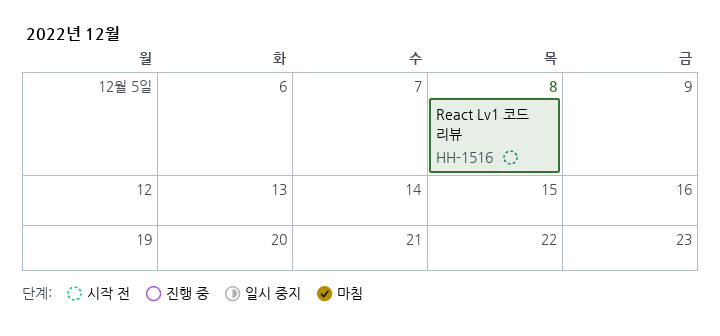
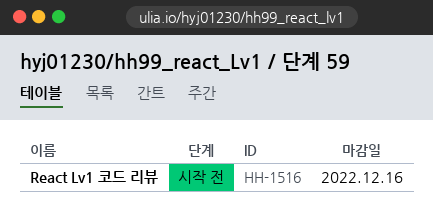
HH-1516, due: Dec 8 -> Dec 16

